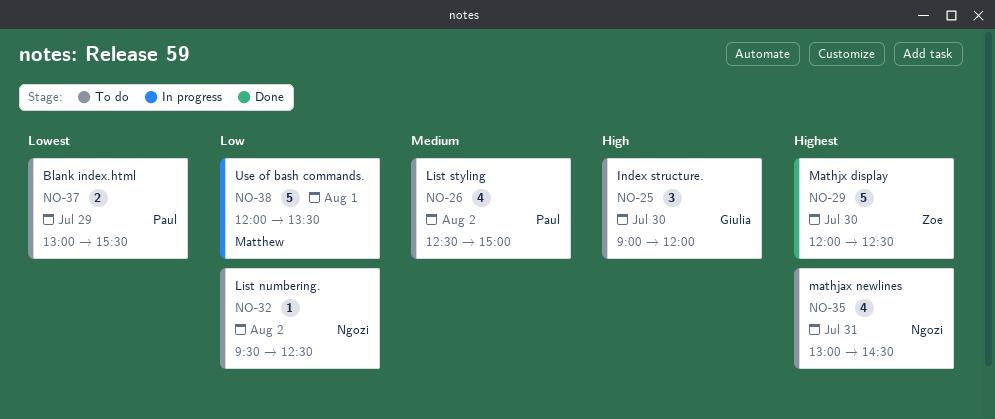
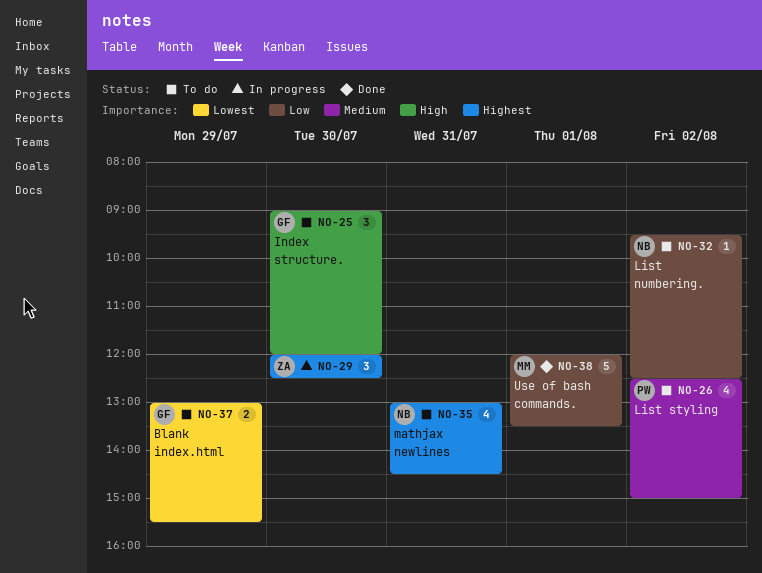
NO-29, status: Done -> In progress
NO-29, estimate: 5 -> 3
NO-37, owner: Paul -> Giulia
NO-38, status: In progress -> Done

